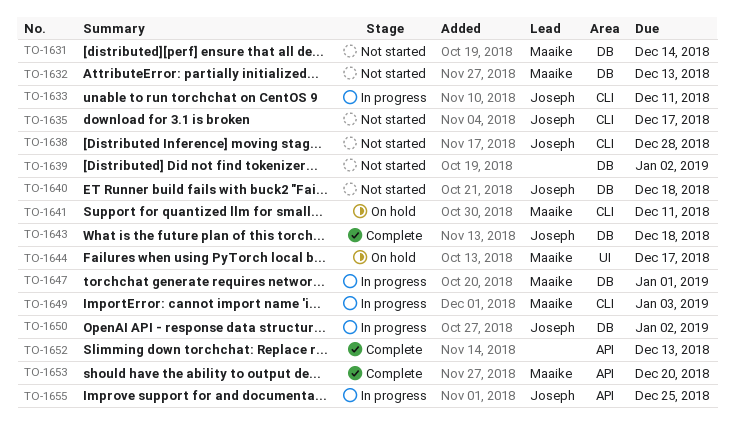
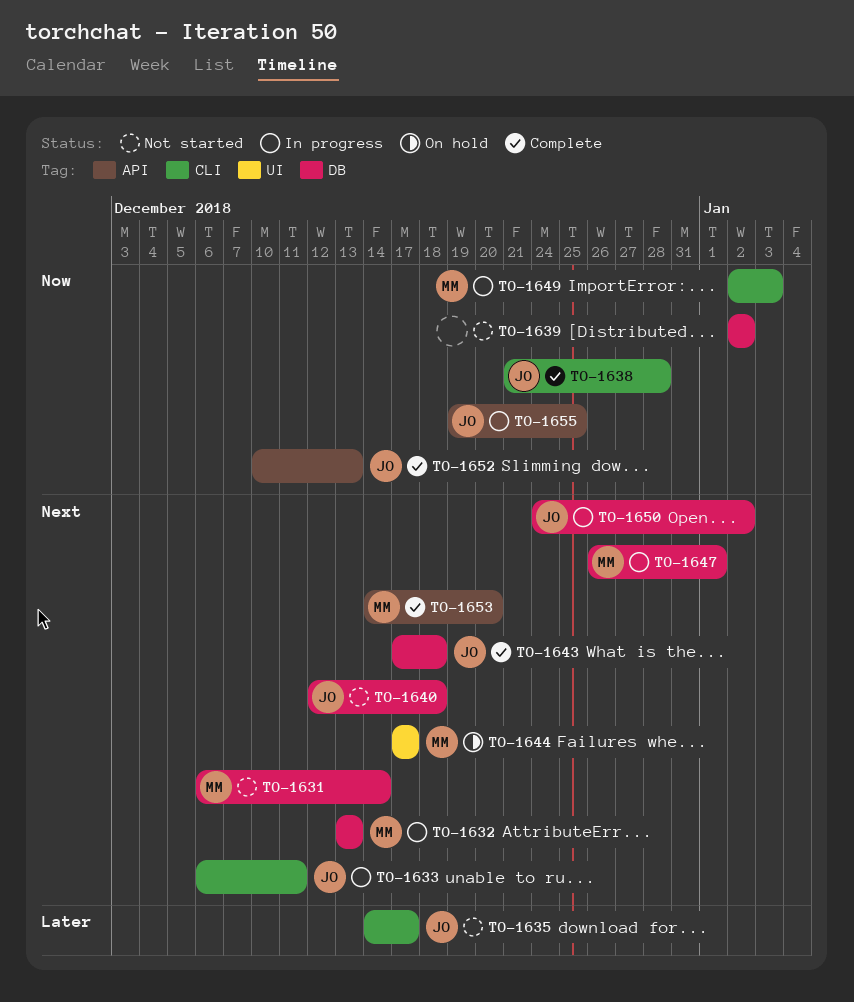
TO-1632, status: Not started -> In progress
TO-1638, status: Not started -> Complete
TO-1641: present -> none
TO-1652, owner: none -> Joseph

